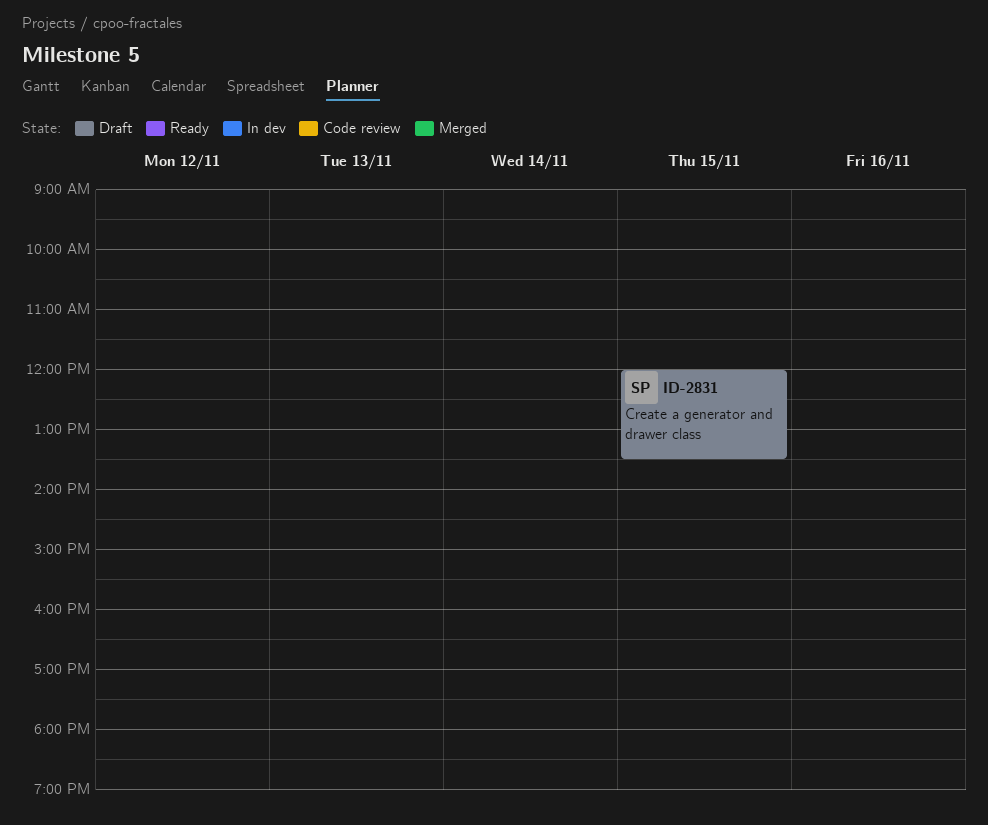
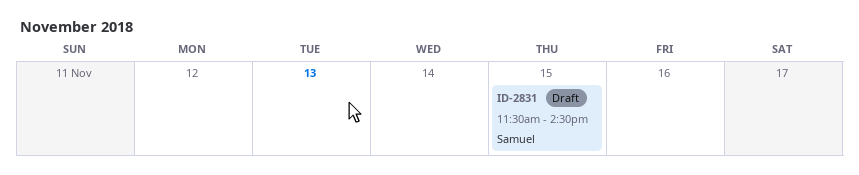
ID-2831, begins: 12:00 -> 11:30
ID-2831, ends: 13:30 -> 14:30

